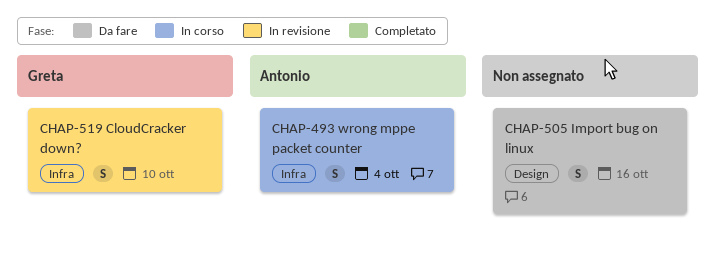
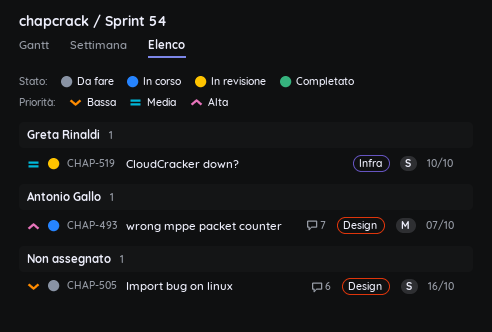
CHAP-493, label: Infra -> Design
CHAP-493, estimate: S -> M
CHAP-493, due: Oct 4 -> Oct 7

